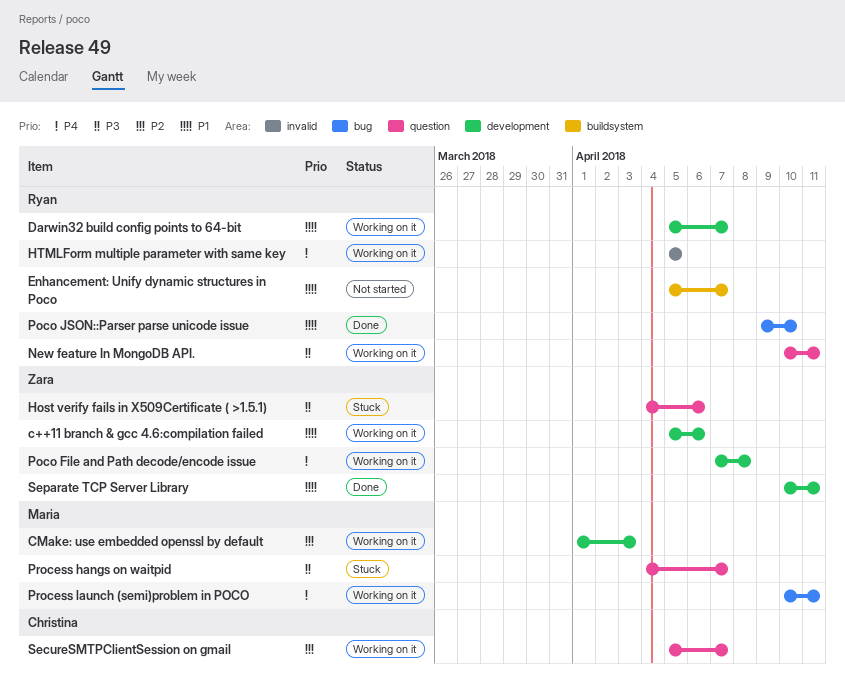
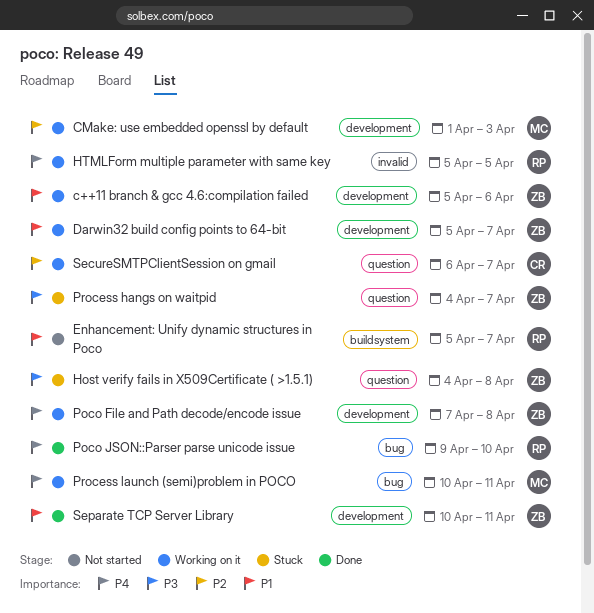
Darwin32 build config points to 64-bit, owner: Ryan -> Zara
Host verify fails in X509Certificate ( >1.5.1), due: Apr 6 -> Apr 8
New feature In MongoDB API.: present -> none
Poco JSON::Parser parse unicode issue, priority: P1 -> P4
Process hangs on waitpid, owner: Maria -> Zara
SecureSMTPClientSession on gmail, start: Apr 5 -> Apr 6

